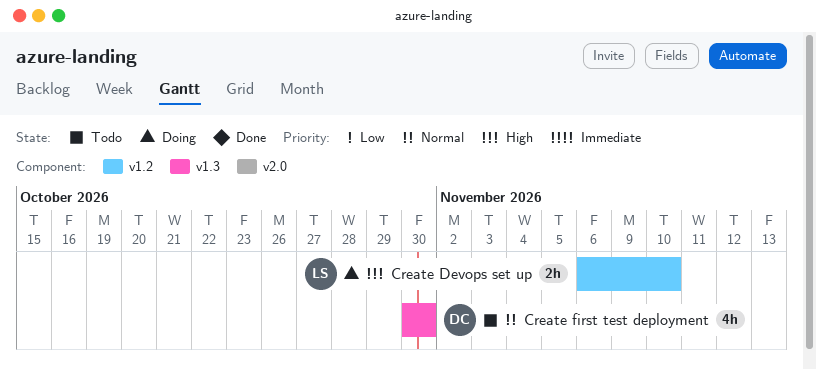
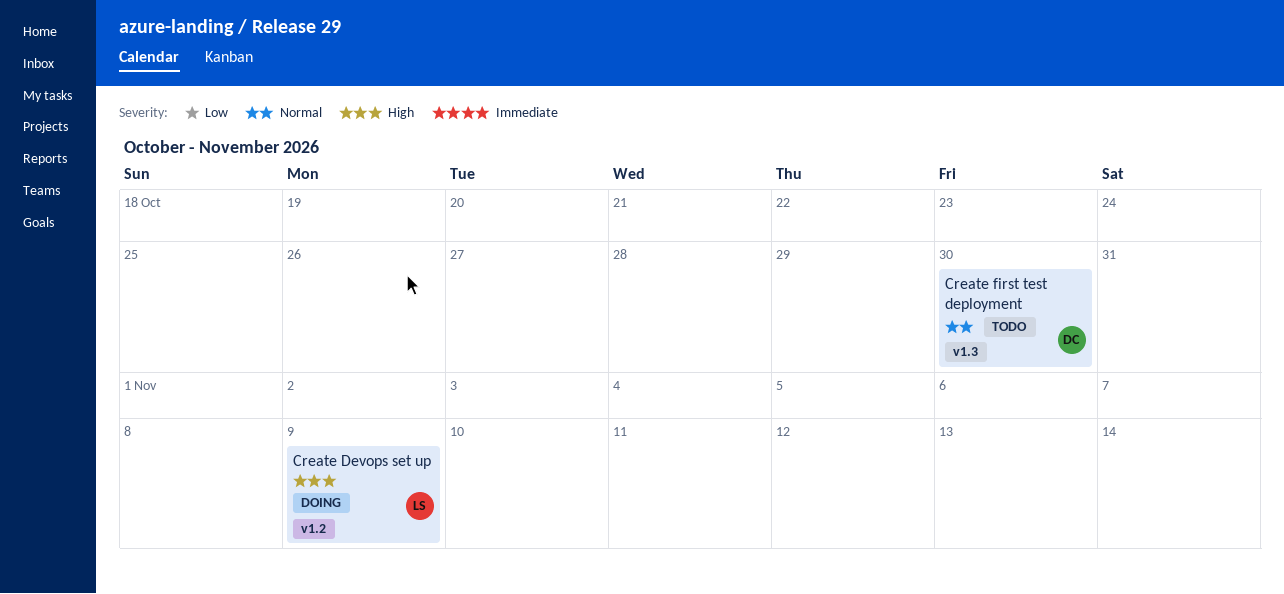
Create Devops set up, due: Nov 10 -> Nov 9

